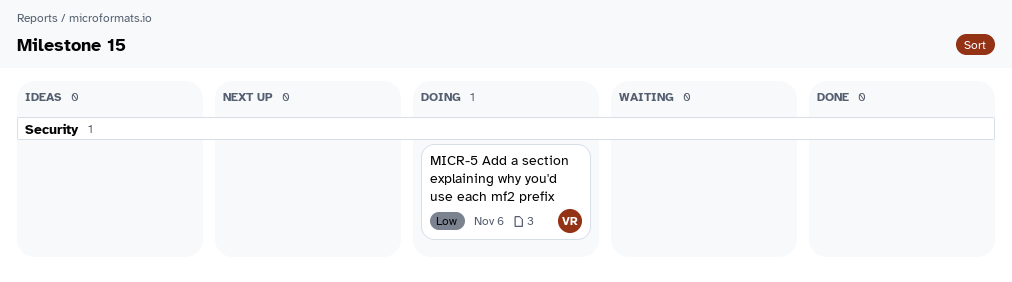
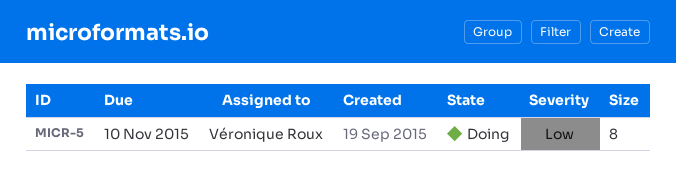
MICR-5, due: Nov 6 -> Nov 10

